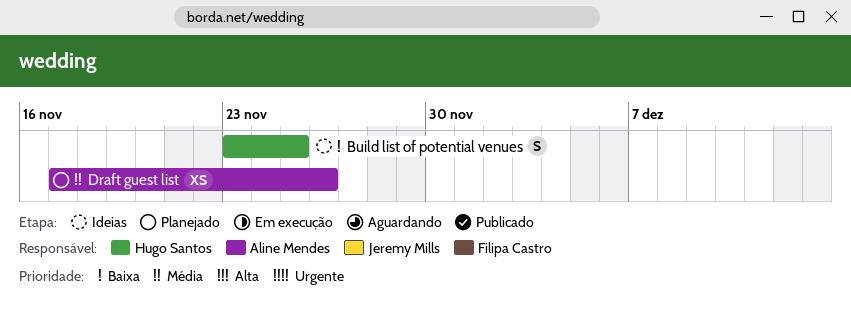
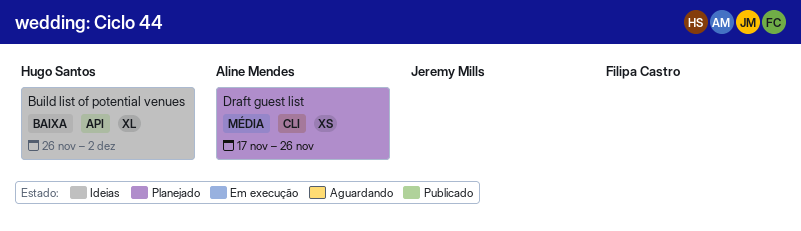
Build list of potential venues, estimate: S -> XL
Build list of potential venues, start: Nov 23 -> Nov 26
Build list of potential venues, due: Nov 25 -> Dec 2

